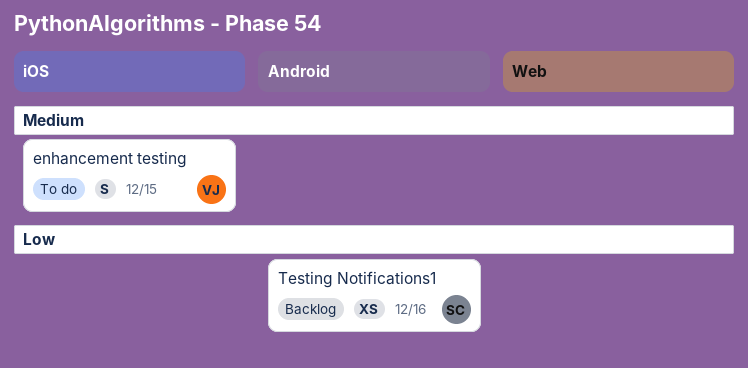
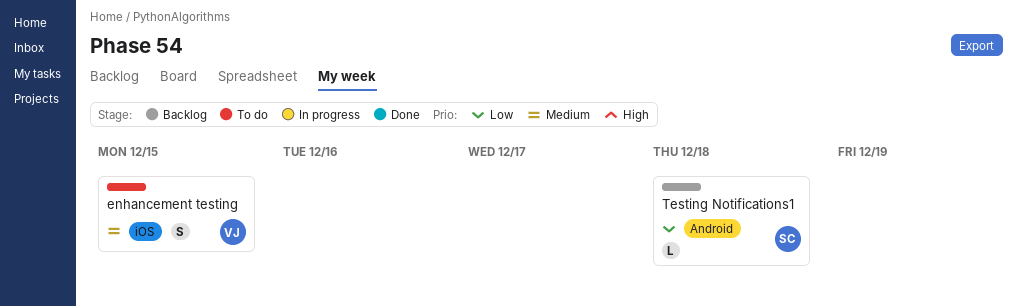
Testing Notifications1, estimate: XS -> L
Testing Notifications1, due: Dec 16 -> Dec 18

